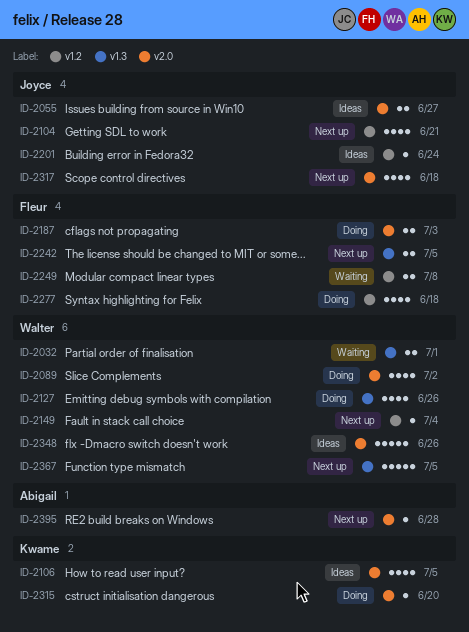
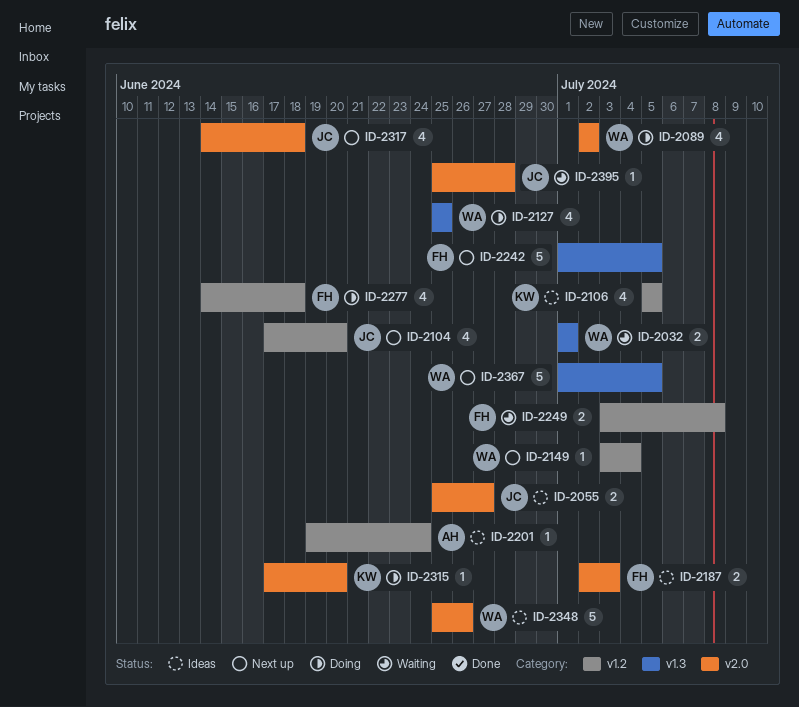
ID-2104, due: Jun 21 -> Jun 20
ID-2106, label: v2.0 -> v1.2
ID-2127, due: Jun 26 -> Jun 25
ID-2187, status: Doing -> Ideas
ID-2201, owner: Joyce -> Abigail
ID-2242, estimate: 2 -> 5
ID-2395, status: Next up -> Waiting
ID-2395, owner: Abigail -> Joyce

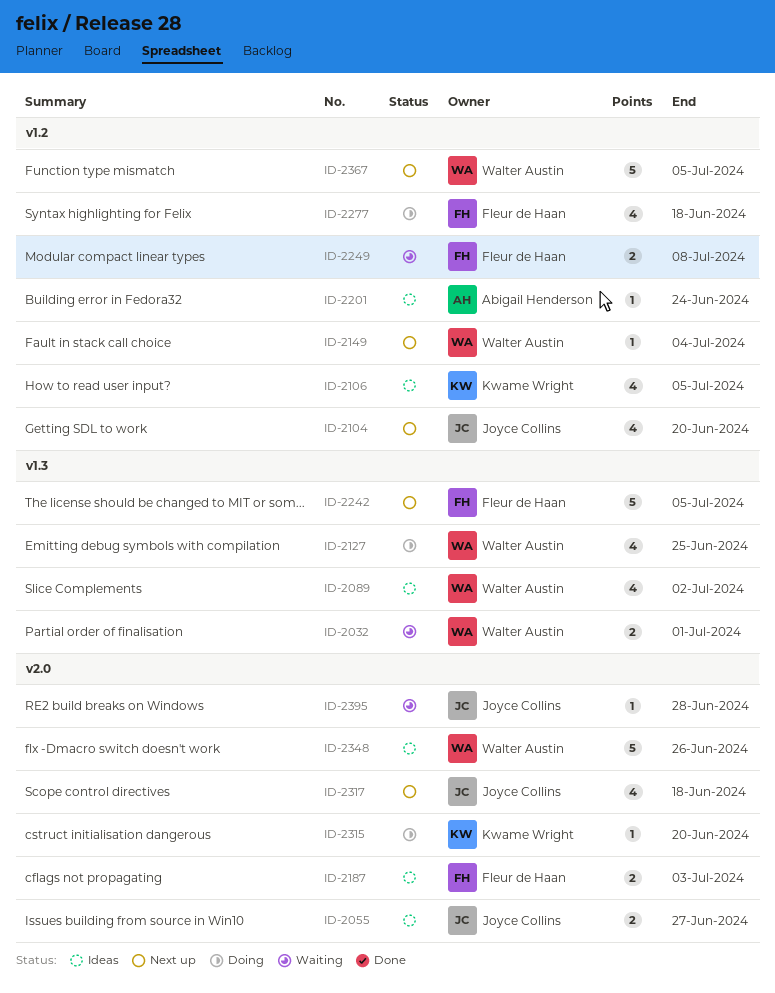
ID-2089, status: Doing -> Ideas
ID-2089, label: v2.0 -> v1.3
ID-2367, label: v1.3 -> v1.2

